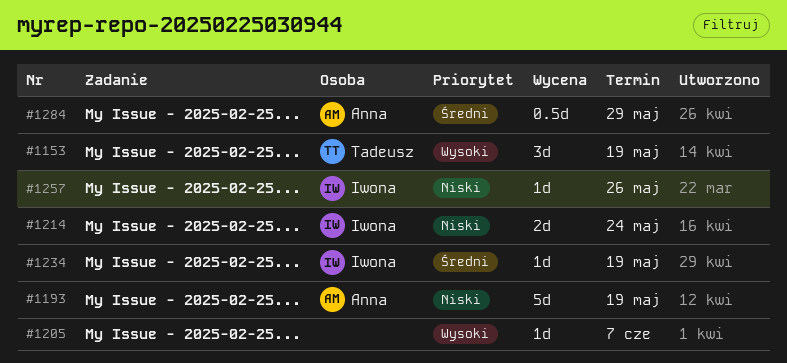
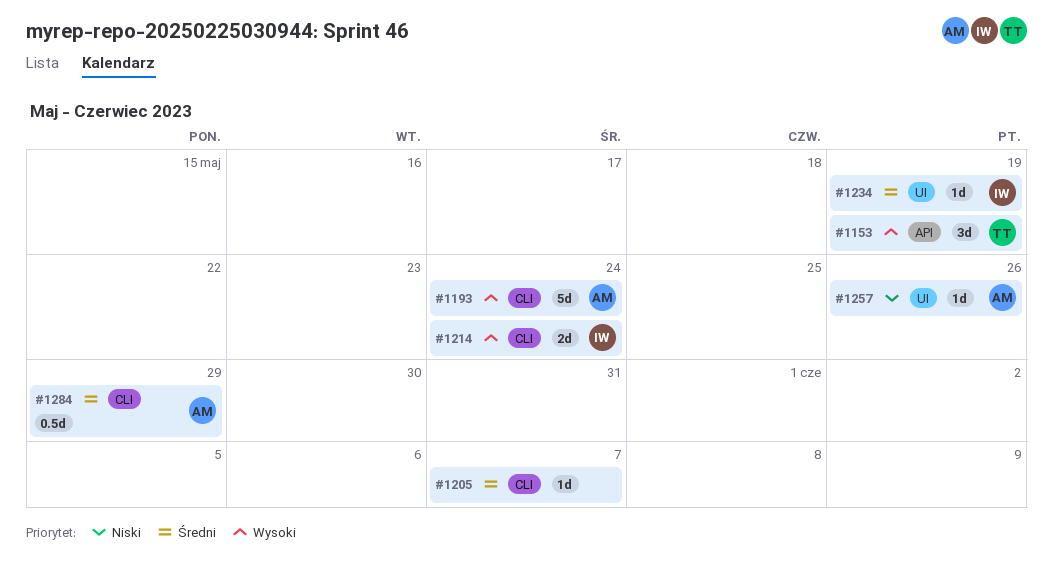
#1193, priority: Niski -> Wysoki
#1193, due: May 19 -> May 24
#1205, priority: Wysoki -> Średni
#1214, priority: Niski -> Wysoki
#1257, owner: Iwona -> Anna

